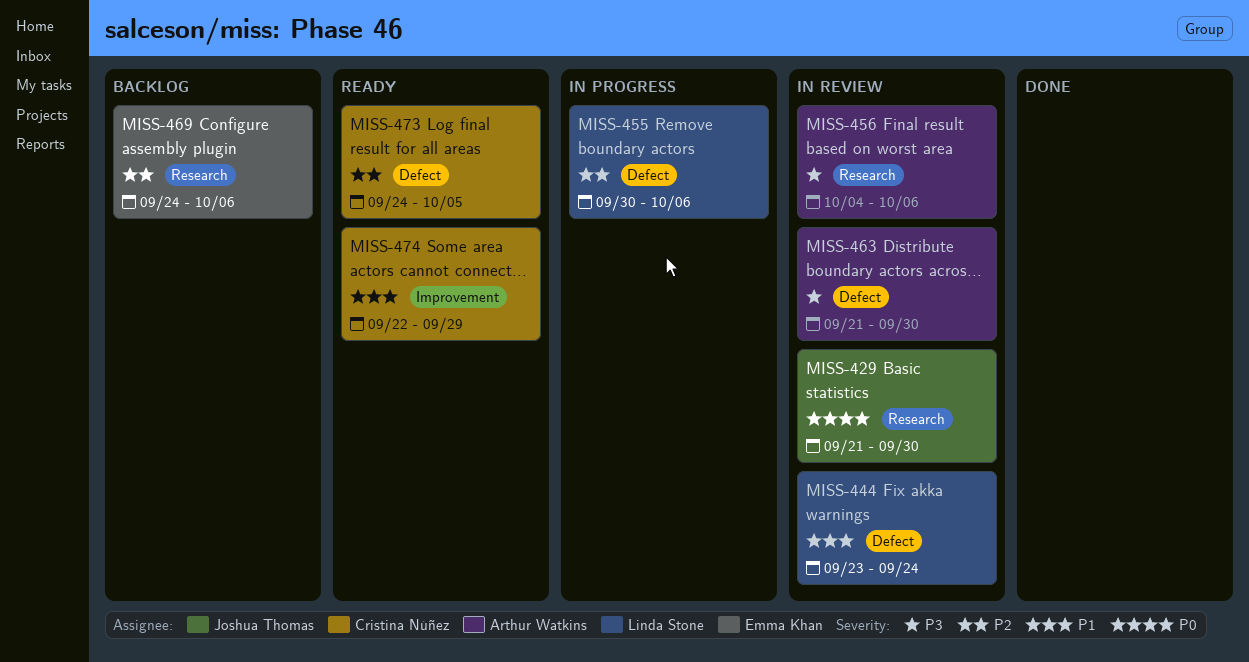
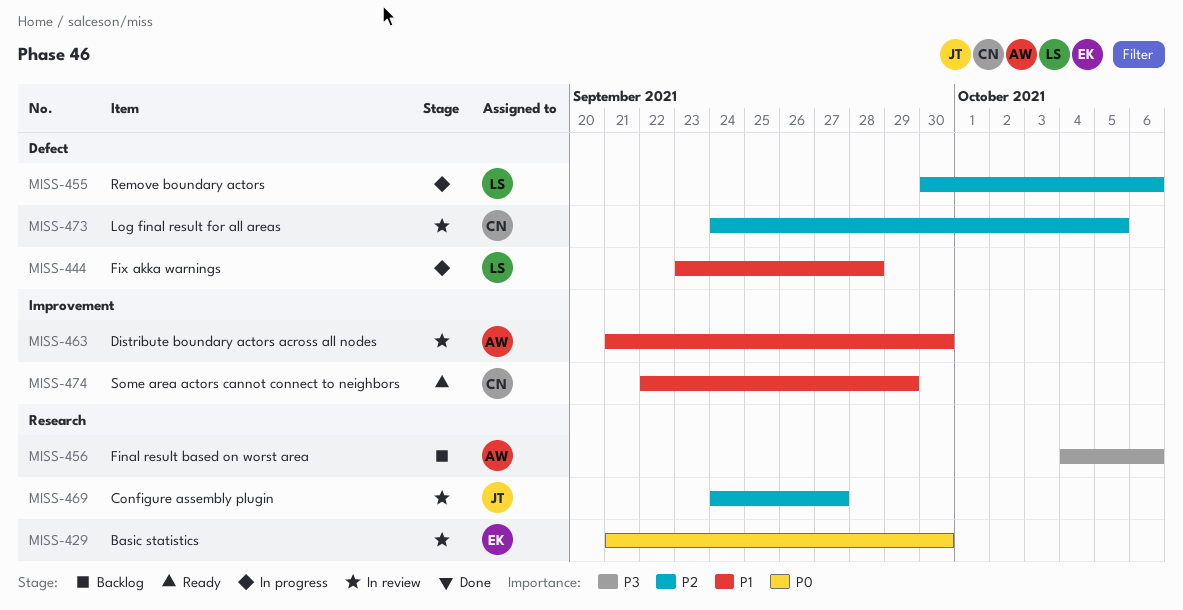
MISS-429, owner: Joshua Thomas -> Emma Khan
MISS-444, status: In review -> In progress
MISS-444, due: Sep 24 -> Sep 28
MISS-456, status: In review -> Backlog
MISS-463, priority: P3 -> P1
MISS-463, label: Defect -> Improvement
MISS-469, status: Backlog -> In review
MISS-469, owner: Emma Khan -> Joshua Thomas
MISS-469, due: Oct 6 -> Sep 27
MISS-473, status: Ready -> In review

